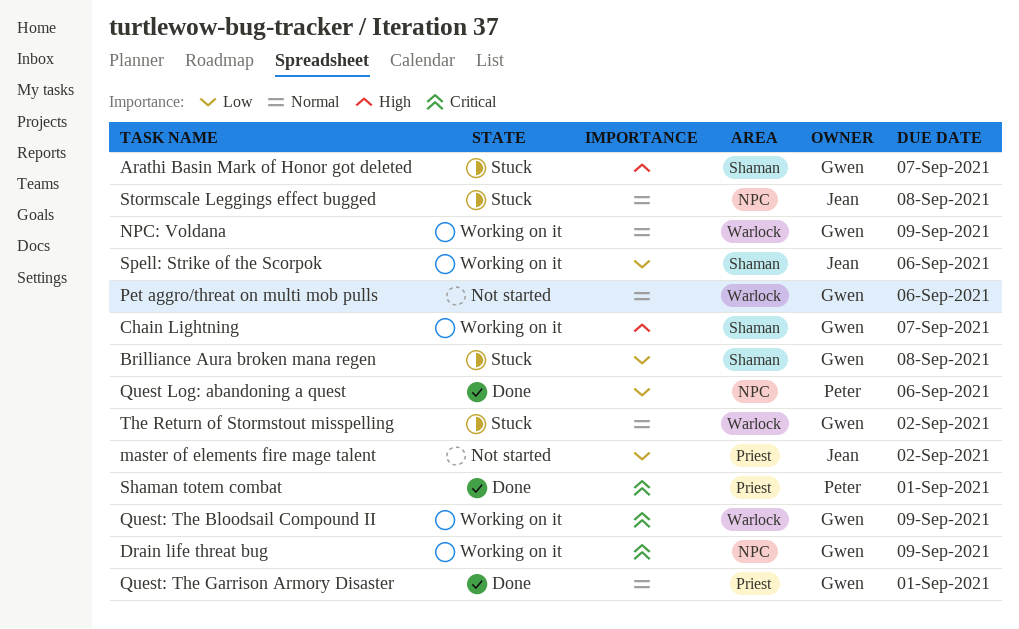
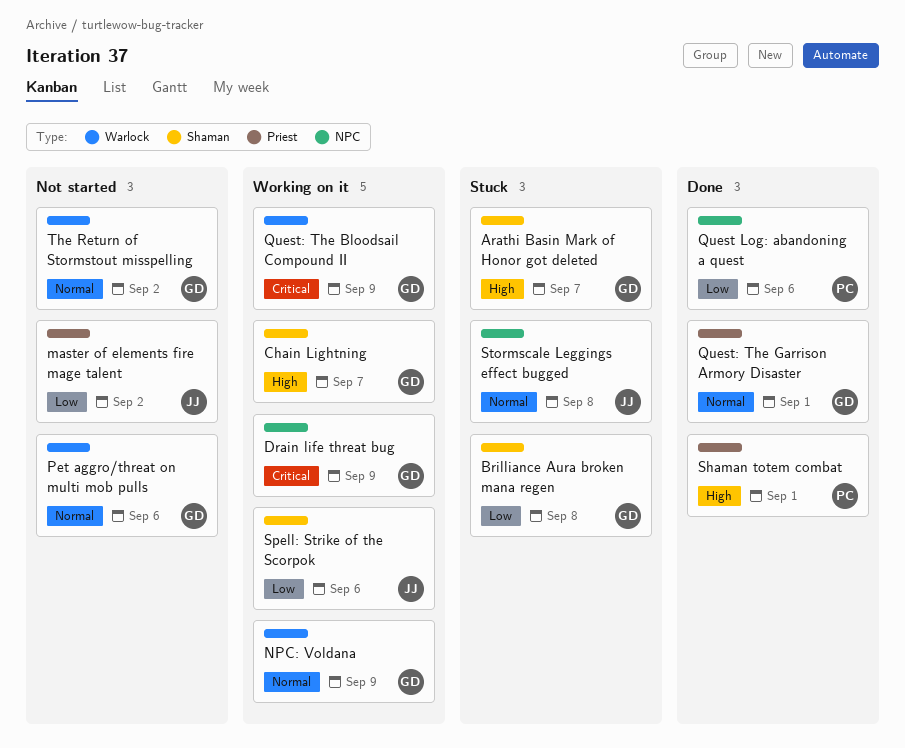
Shaman totem combat, priority: Critical -> High
The Return of Stormstout misspelling, status: Stuck -> Not started

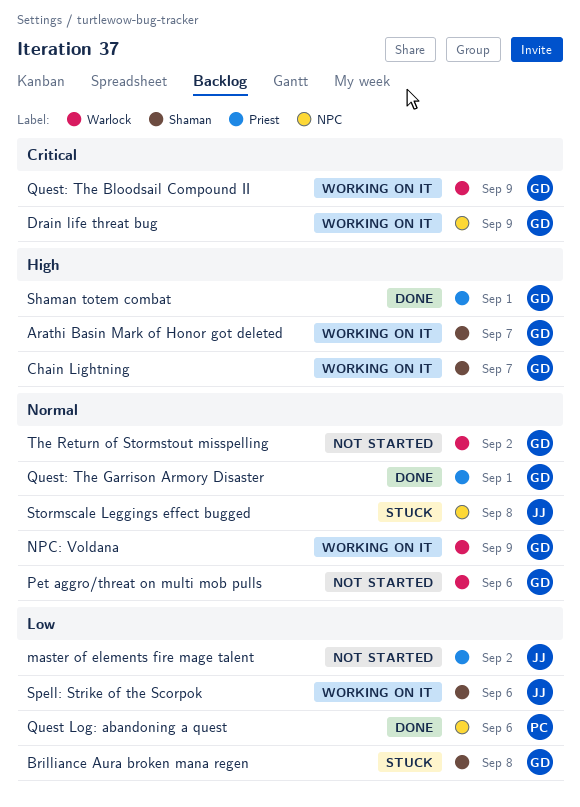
Arathi Basin Mark of Honor got deleted, status: Stuck -> Working on it
Shaman totem combat, owner: PC -> GD

